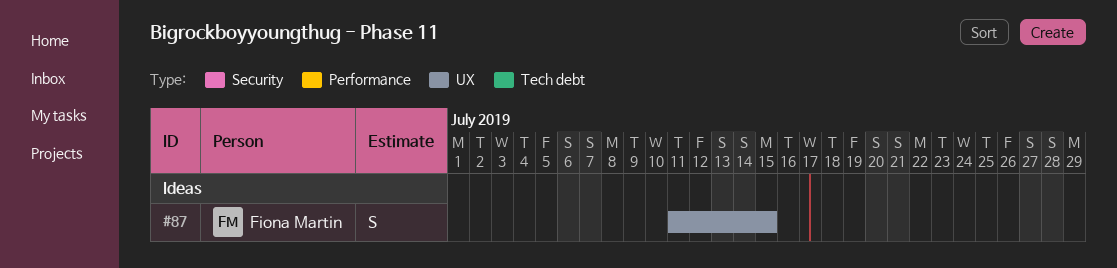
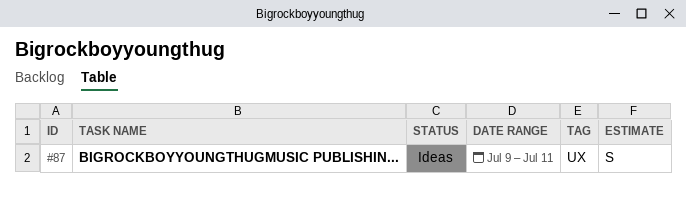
#87, start: Jul 11 -> Jul 9
#87, due: Jul 15 -> Jul 11

